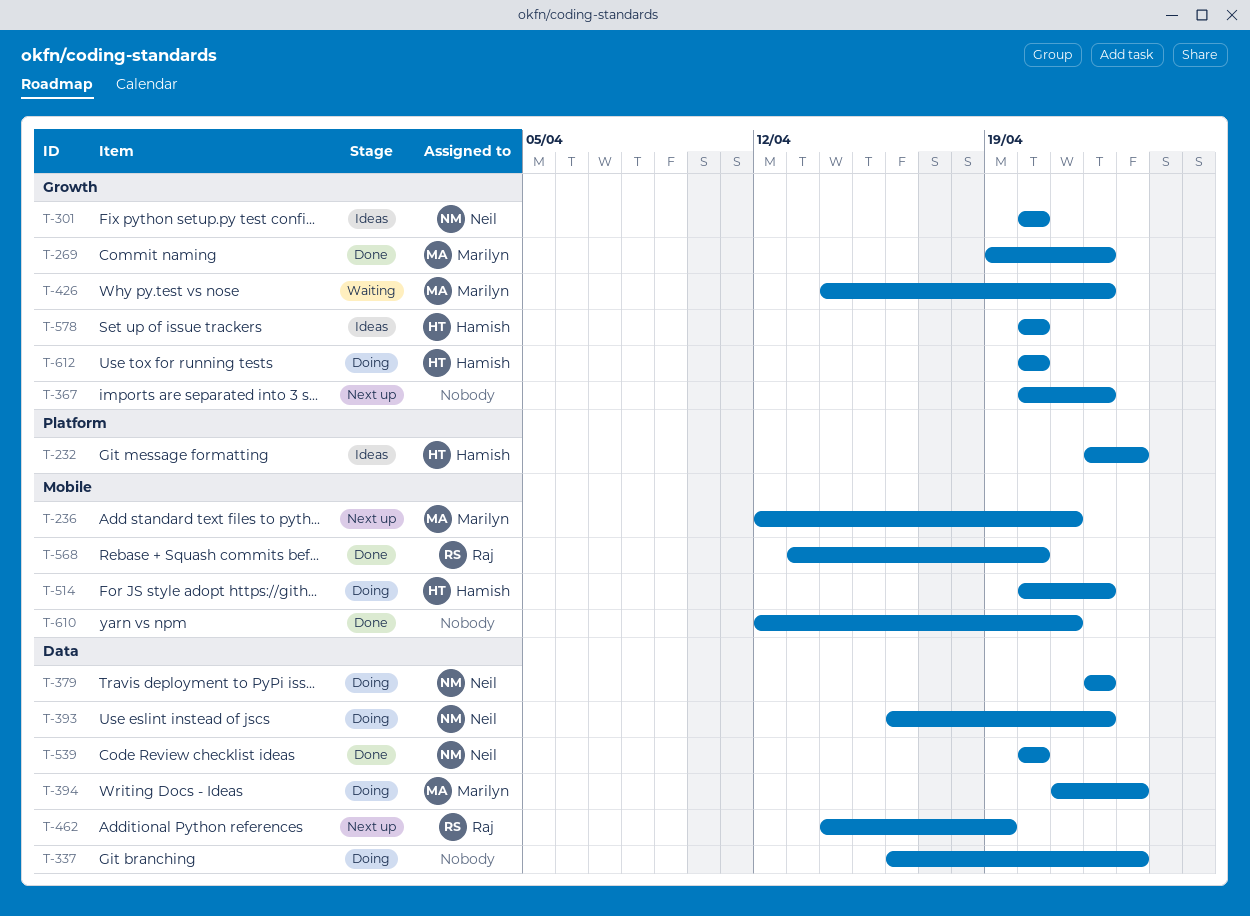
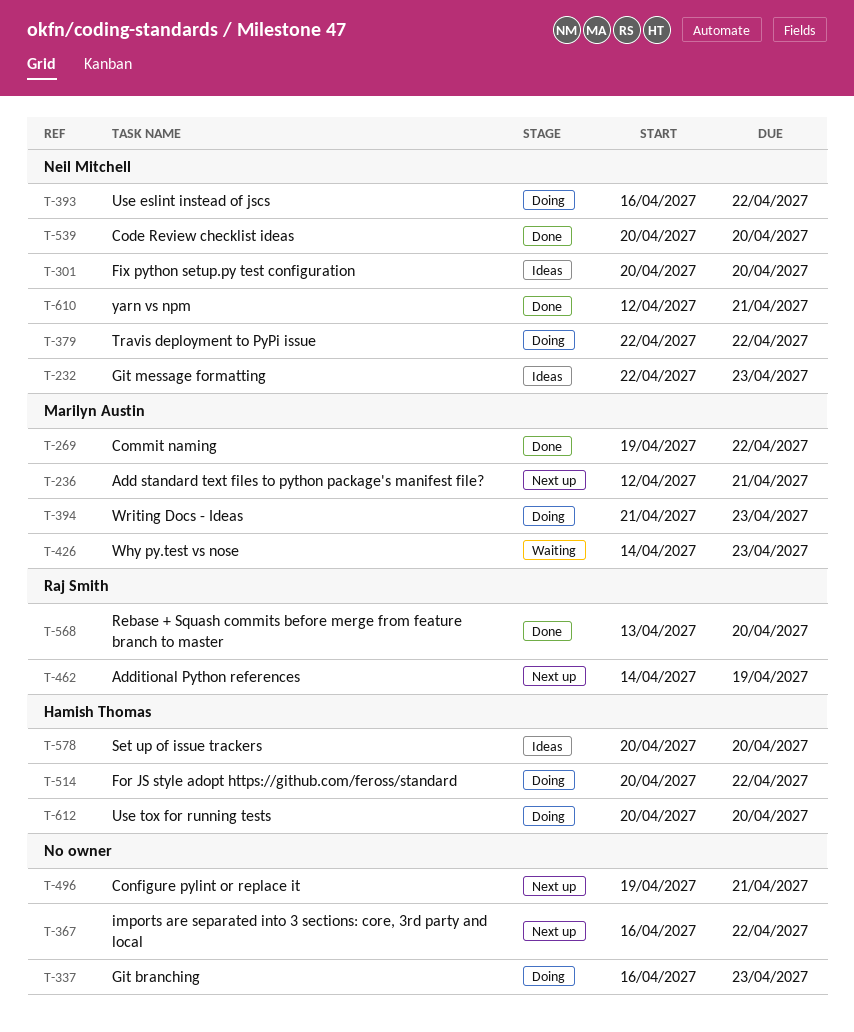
T-232, owner: Hamish Thomas -> Neil Mitchell
T-367, start: Apr 20 -> Apr 16
T-426, due: Apr 22 -> Apr 23
T-496: none -> present
T-610, owner: none -> Neil Mitchell

